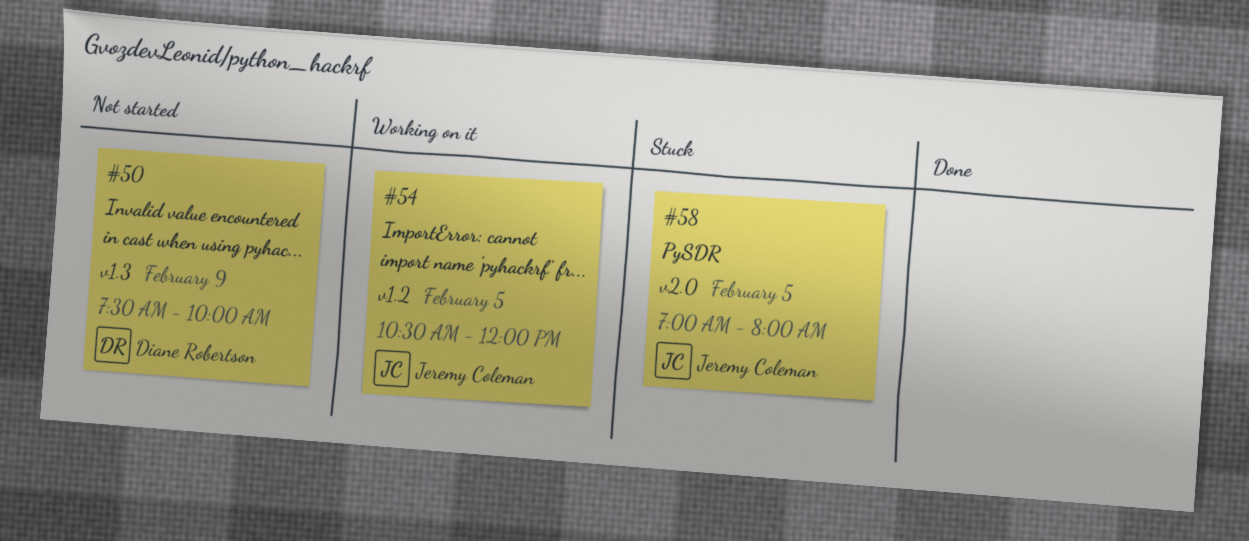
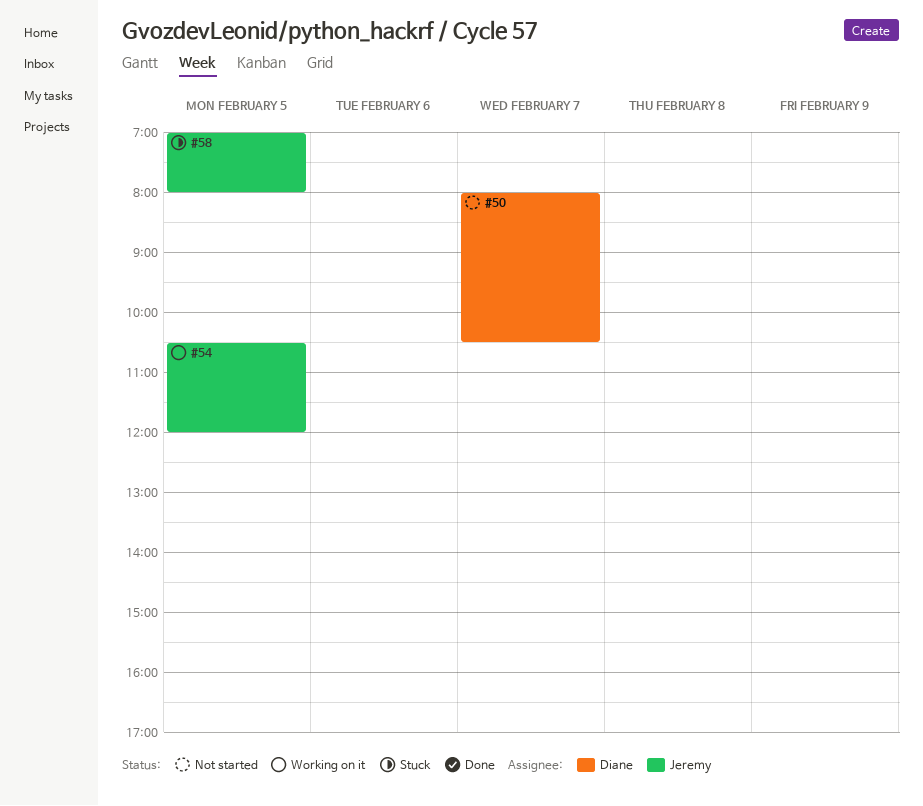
#50, day: Feb 9 -> Feb 7
#50, begins: 07:30 -> 08:00
#50, ends: 10:00 -> 10:30

